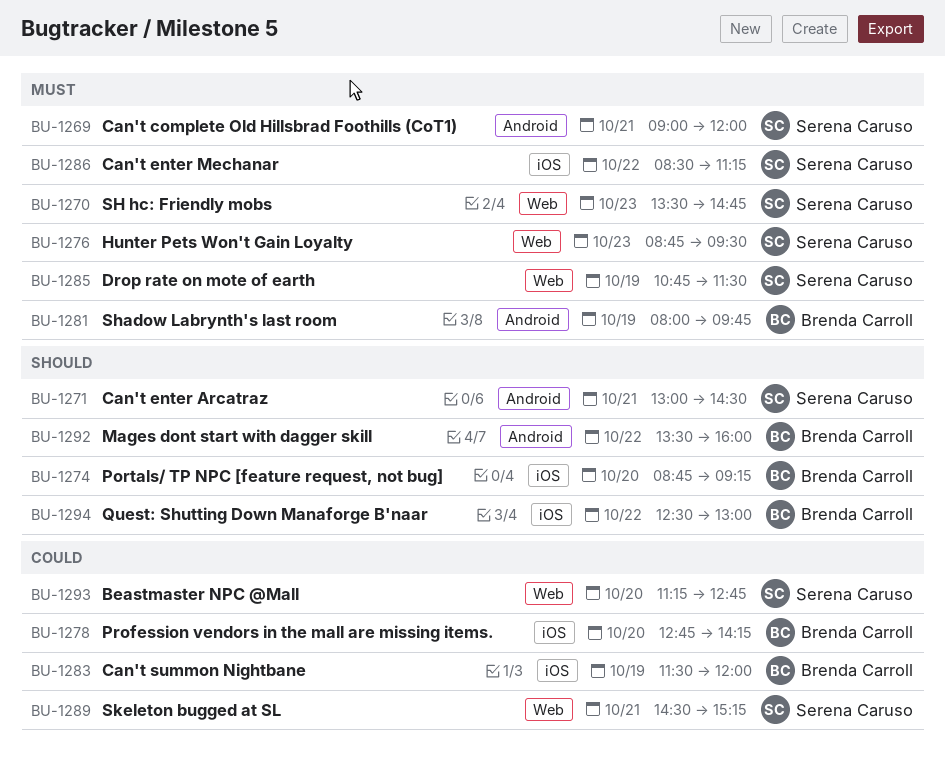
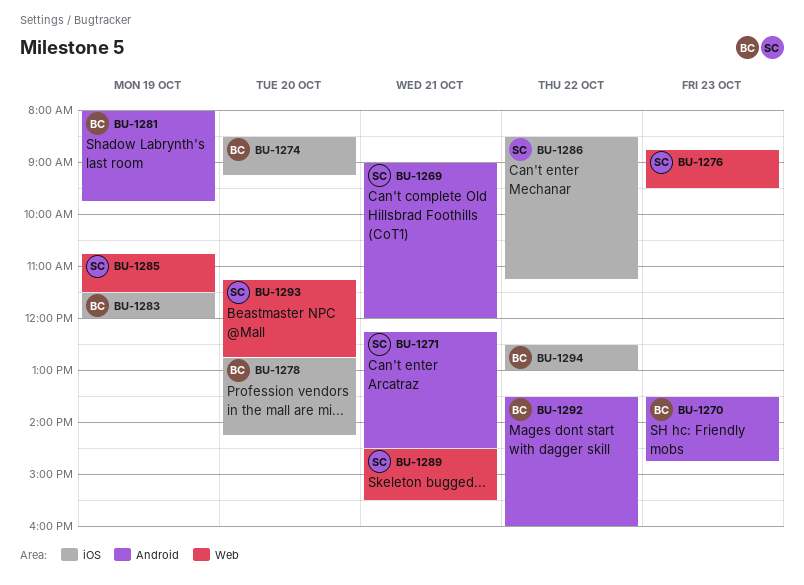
BU-1270, owner: Serena Caruso -> Brenda Carroll
BU-1270, label: Web -> Android
BU-1271, begins: 13:00 -> 12:15
BU-1274, begins: 08:45 -> 08:30
BU-1289, ends: 15:15 -> 15:30

